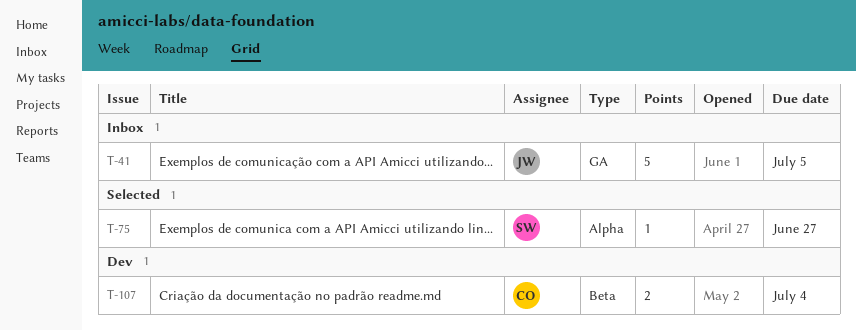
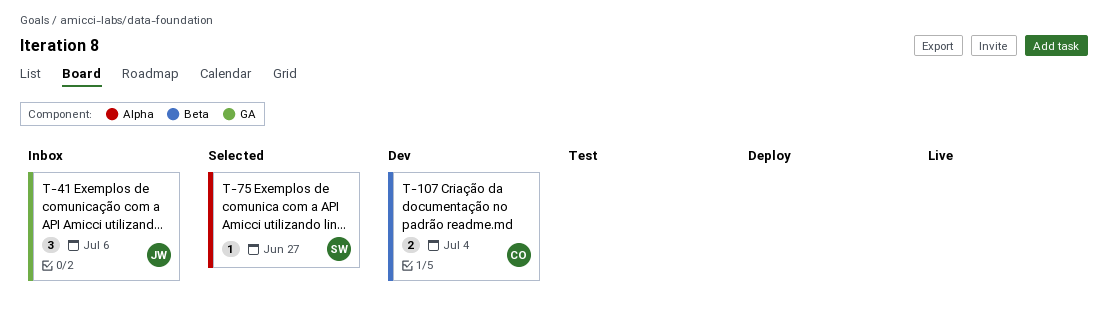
T-41, estimate: 5 -> 3
T-41, due: Jul 5 -> Jul 6

